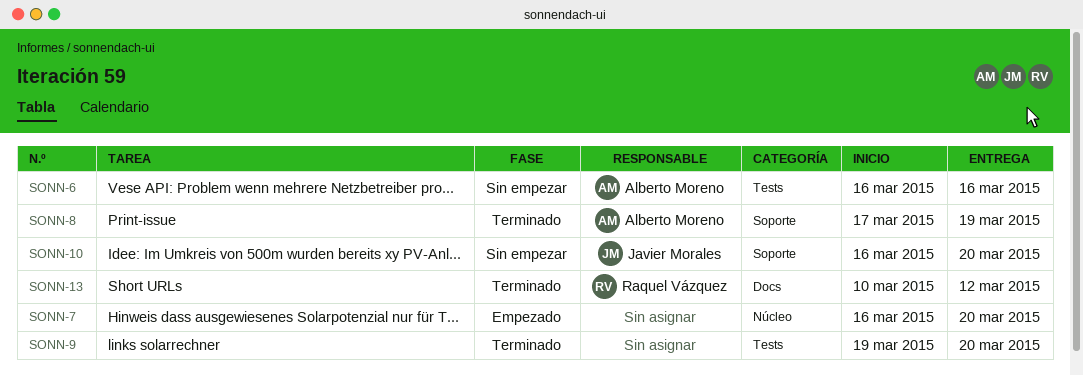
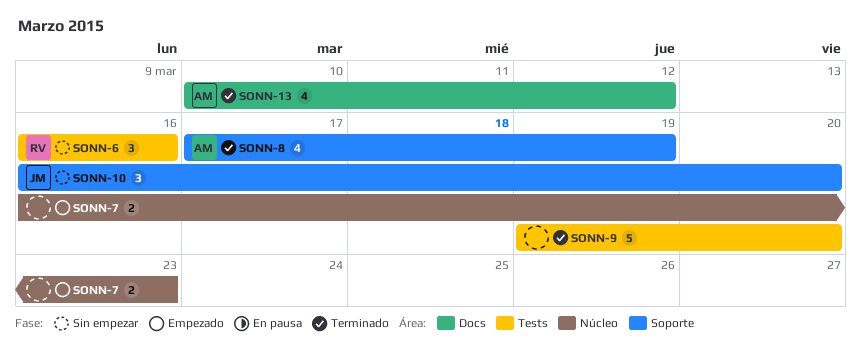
SONN-6, owner: Alberto Moreno -> Raquel Vázquez
SONN-7, due: Mar 20 -> Mar 23
SONN-13, owner: Raquel Vázquez -> Alberto Moreno

